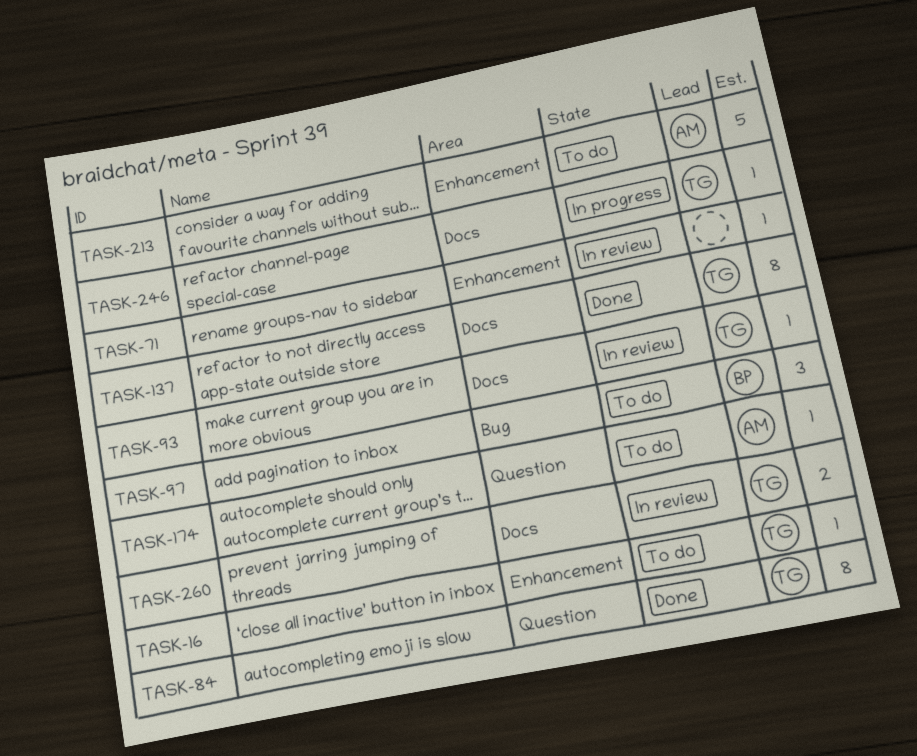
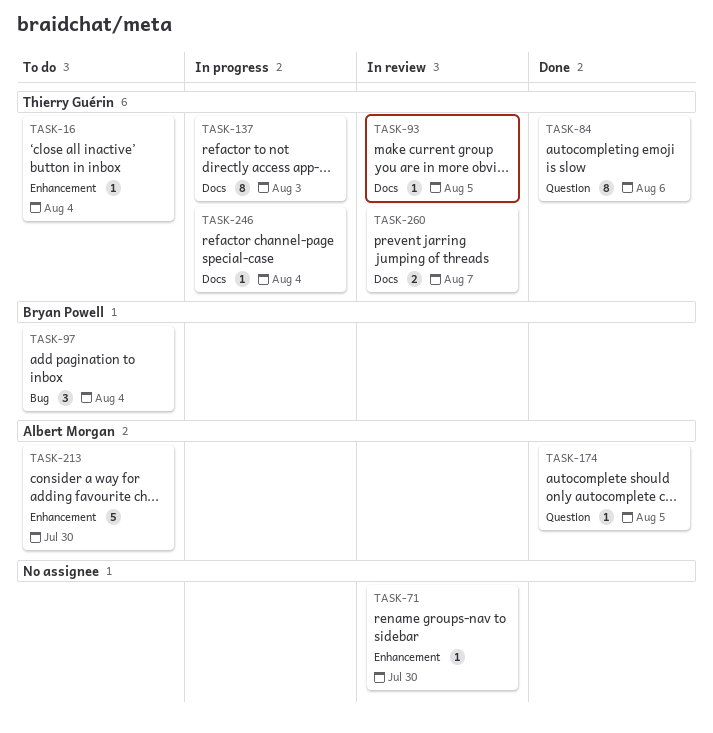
TASK-137, status: Done -> In progress
TASK-174, status: To do -> Done

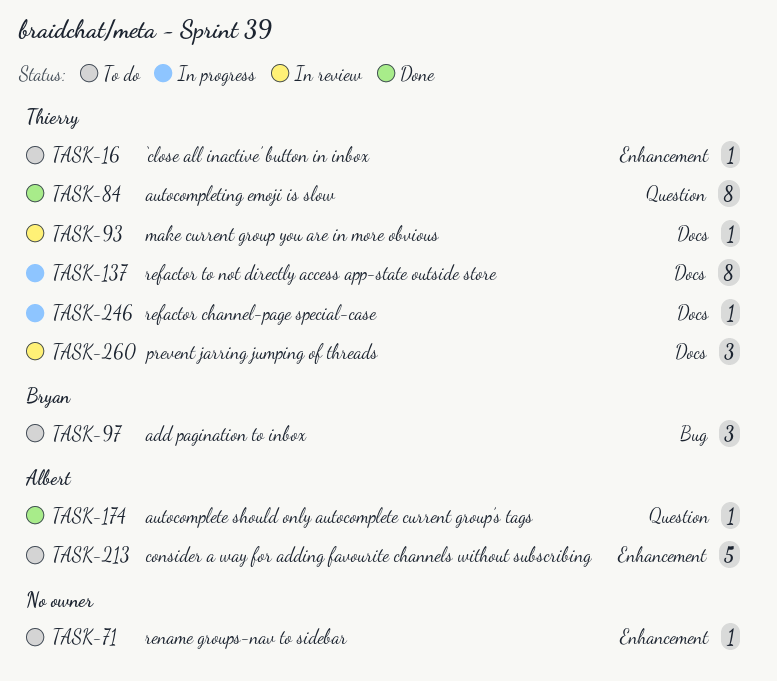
TASK-71, status: In review -> To do
TASK-260, estimate: 2 -> 3

